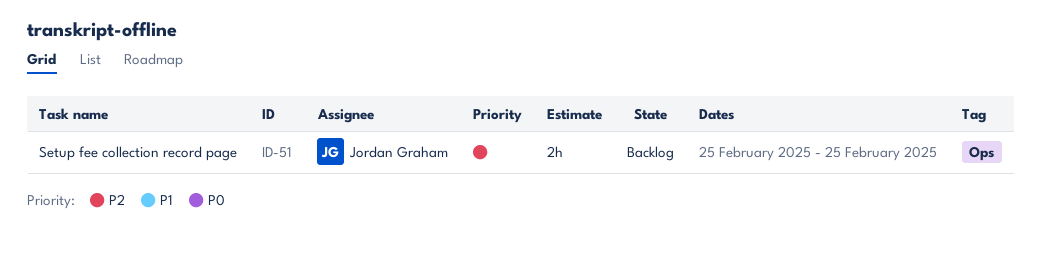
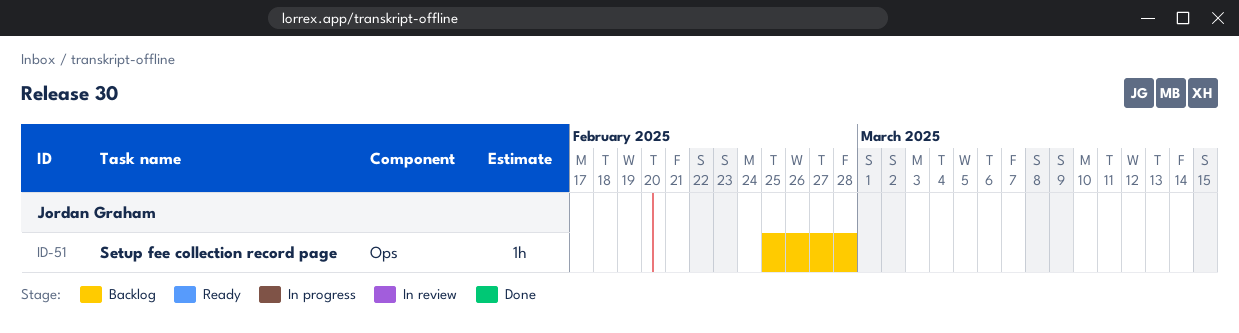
ID-51, estimate: 2h -> 1h
ID-51, due: Feb 25 -> Feb 28

